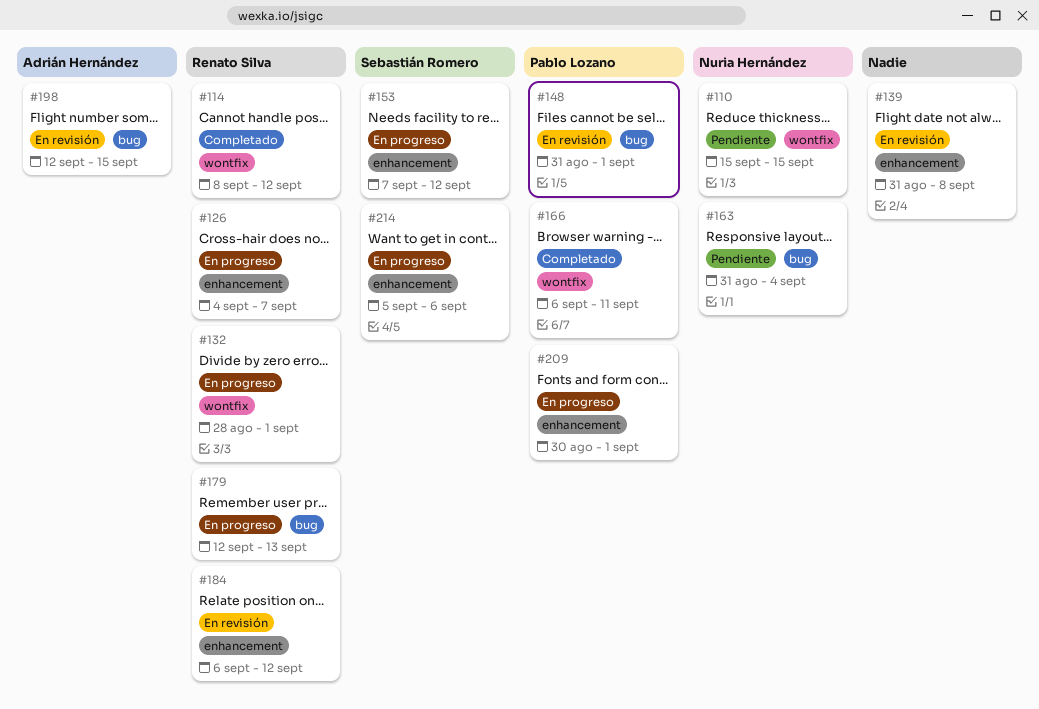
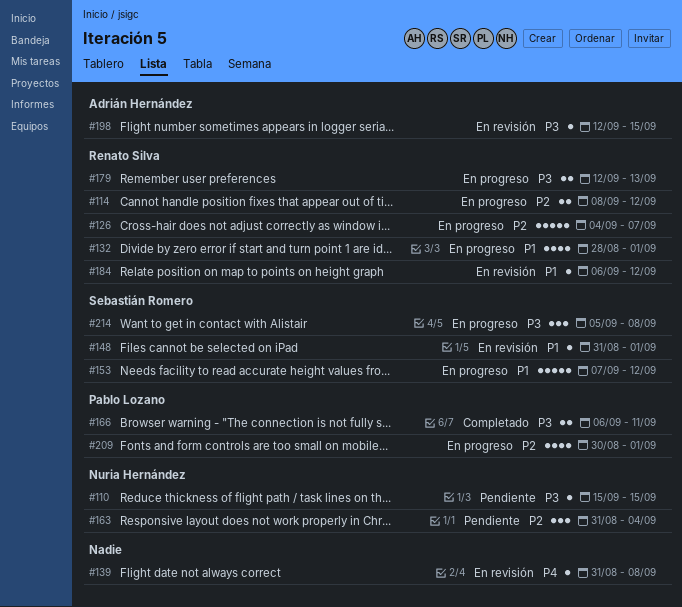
#114, status: Completado -> En progreso
#148, owner: Pablo Lozano -> Sebastián Romero
#214, due: Sep 6 -> Sep 8

